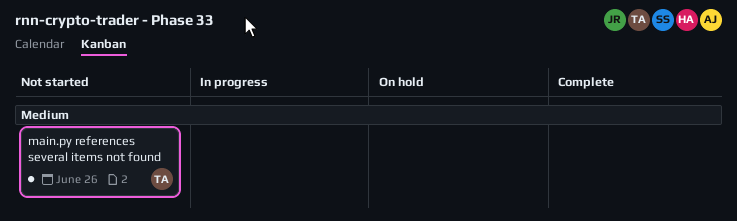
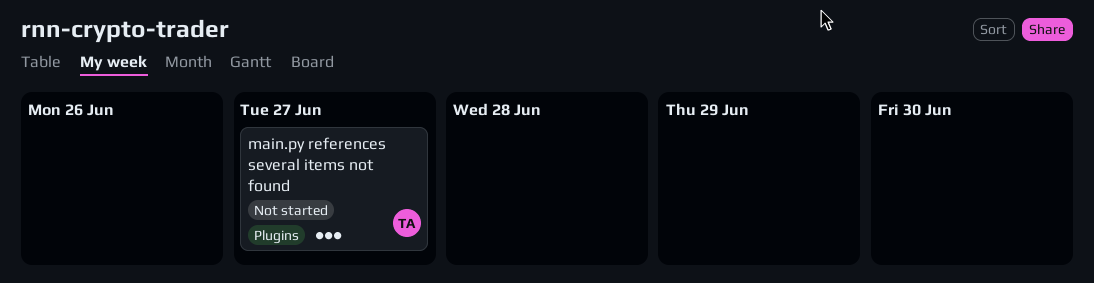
main.py references several items not found, estimate: 1 -> 3
main.py references several items not found, due: Jun 26 -> Jun 27

